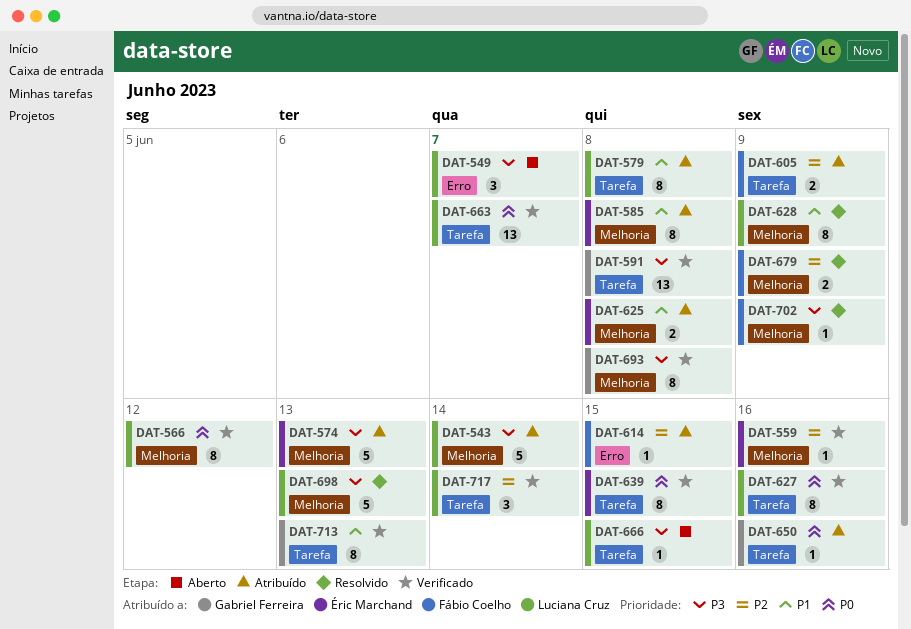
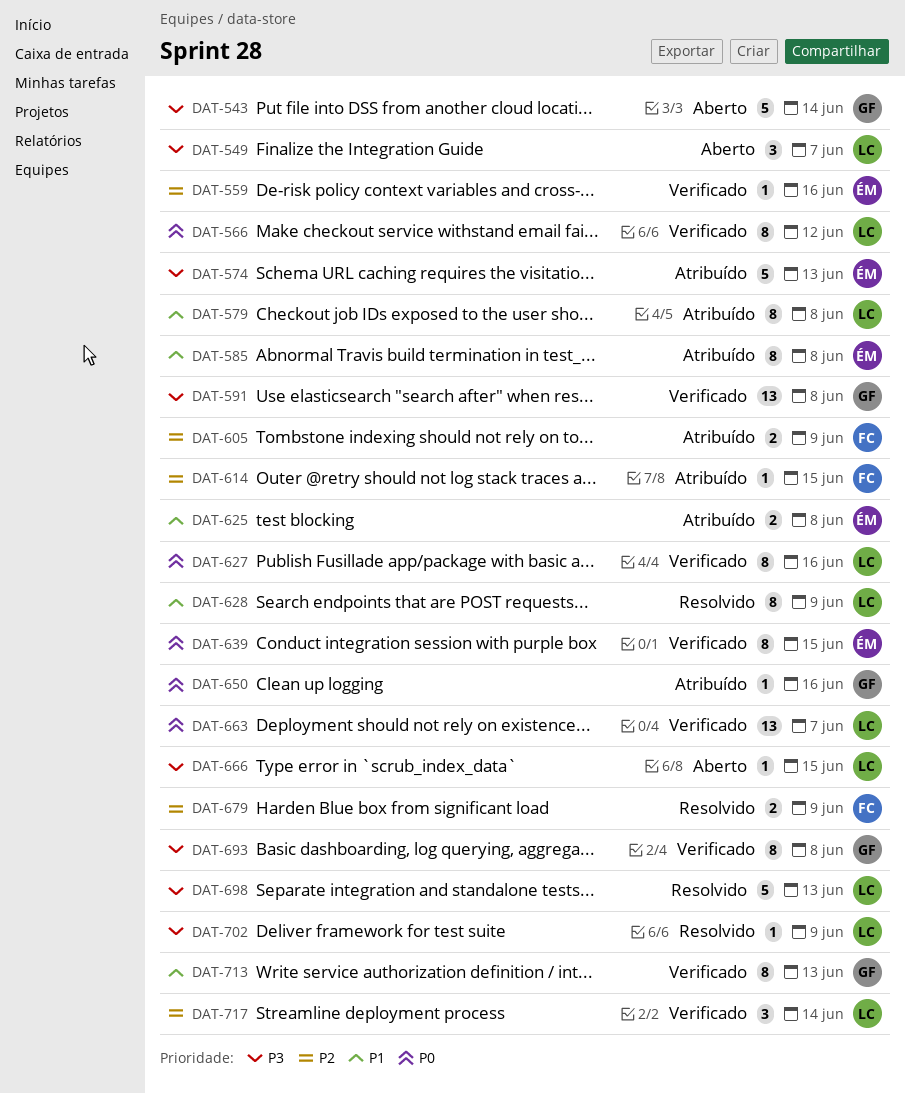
DAT-543, status: Atribuído -> Aberto
DAT-543, owner: Luciana Cruz -> Gabriel Ferreira
DAT-702, owner: Fábio Coelho -> Luciana Cruz

